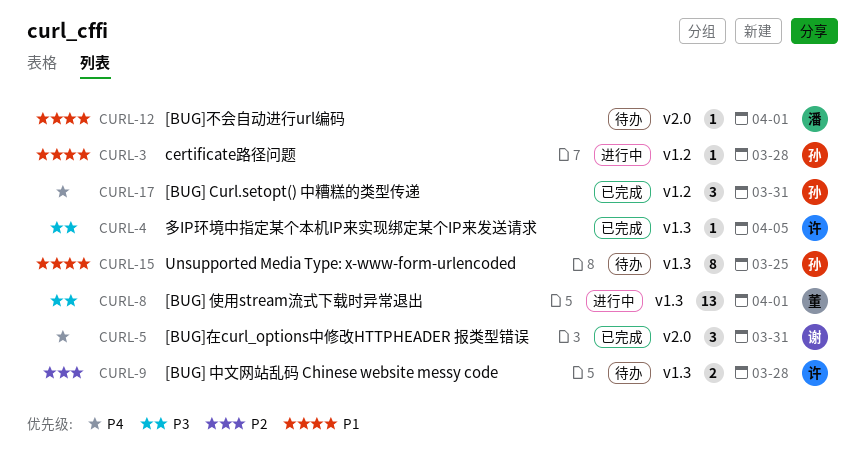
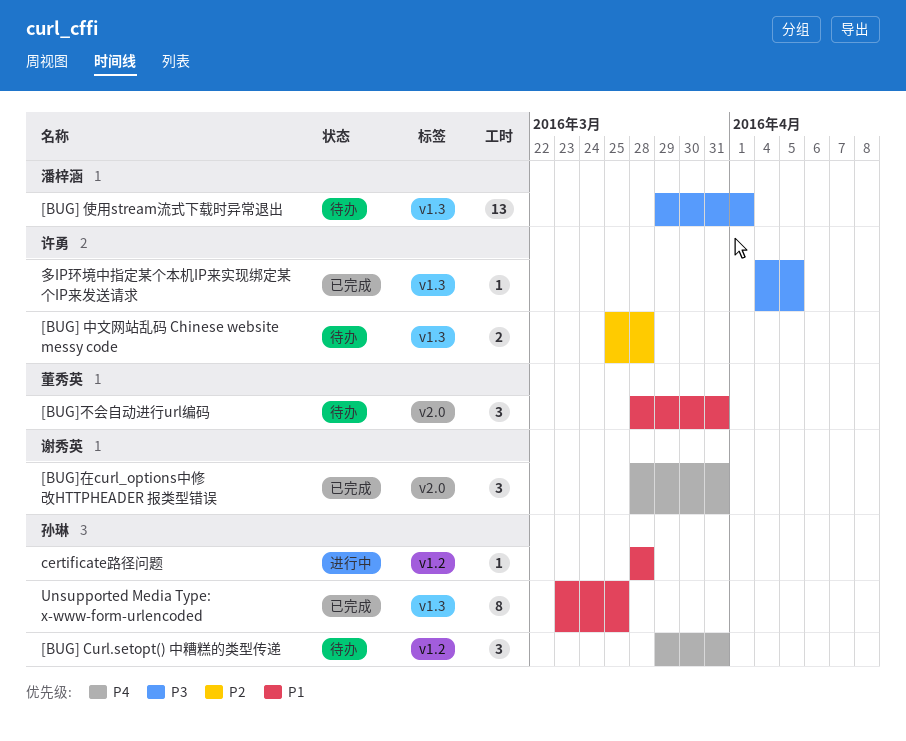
[BUG] Curl.setopt() 中糟糕的类型传递, status: 已完成 -> 待办
[BUG] 使用stream流式下载时异常退出, status: 进行中 -> 待办
[BUG] 使用stream流式下载时异常退出, owner: 董秀英 -> 潘梓涵
[BUG]不会自动进行url编码, owner: 潘梓涵 -> 董秀英
[BUG]不会自动进行url编码, estimate: 1 -> 3
[BUG]不会自动进行url编码, due: Apr 1 -> Mar 31
Unsupported Media Type: x-www-form-urlencoded, status: 待办 -> 已完成

